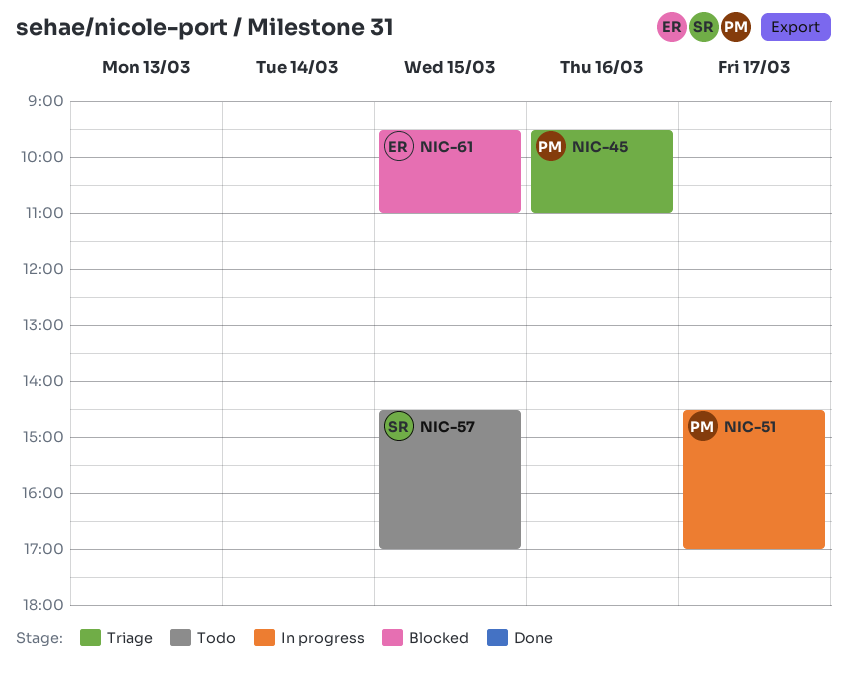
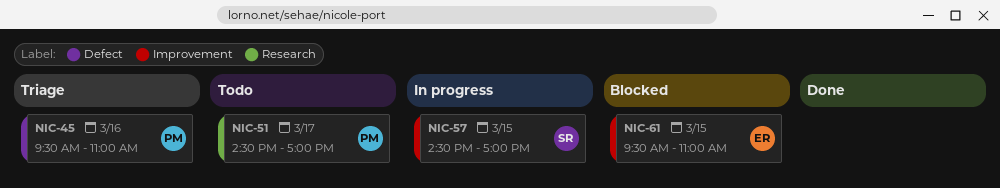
NIC-51, status: In progress -> Todo
NIC-57, status: Todo -> In progress

